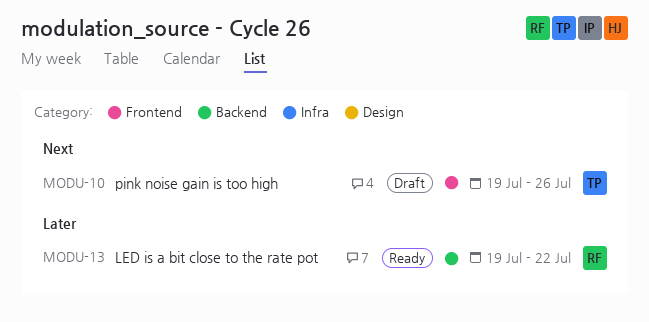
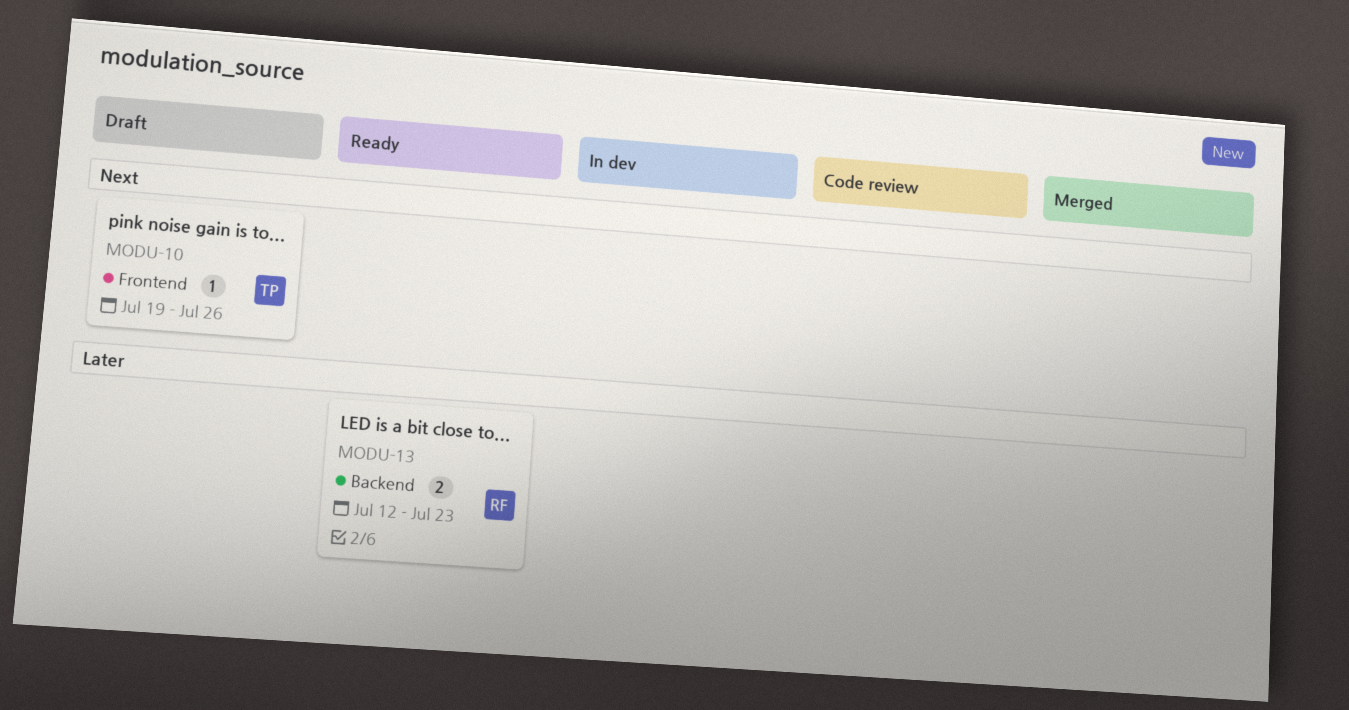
MODU-13, start: Jul 19 -> Jul 12
MODU-13, due: Jul 22 -> Jul 23

